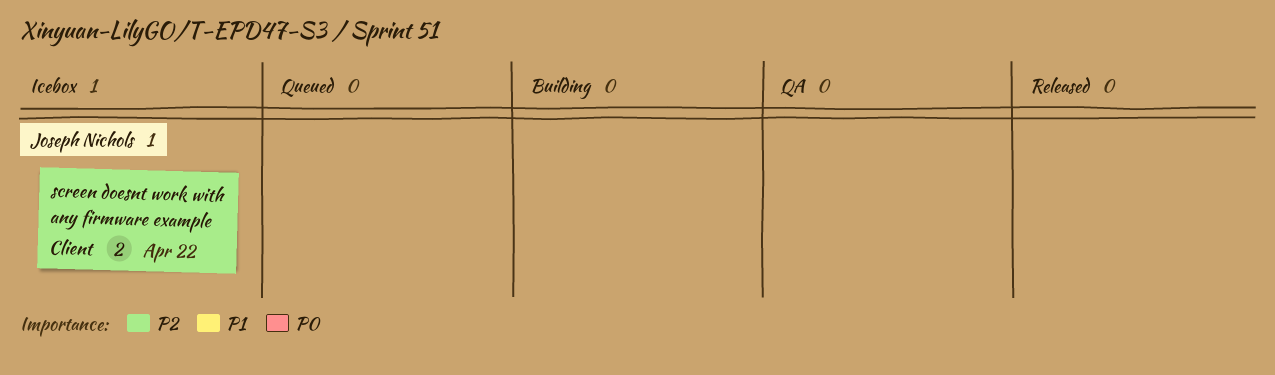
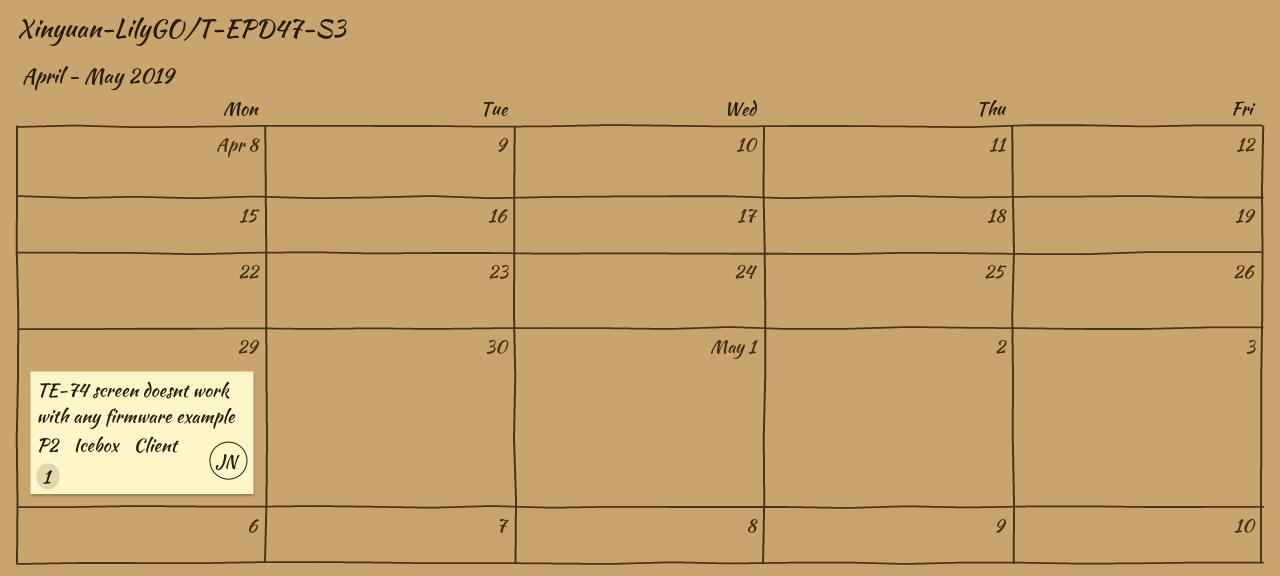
screen doesnt work with any firmware example, estimate: 2 -> 1
screen doesnt work with any firmware example, due: Apr 22 -> Apr 29

